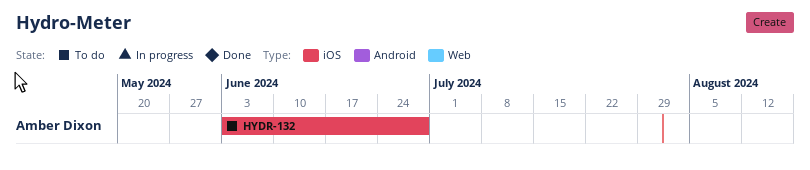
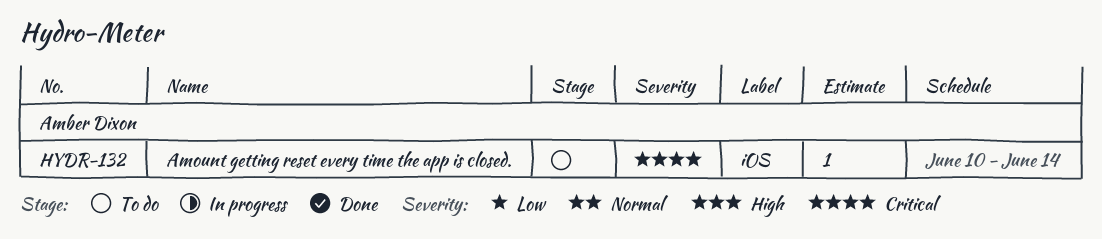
HYDR-132, start: Jun 3 -> Jun 10
HYDR-132, due: Jun 28 -> Jun 14

